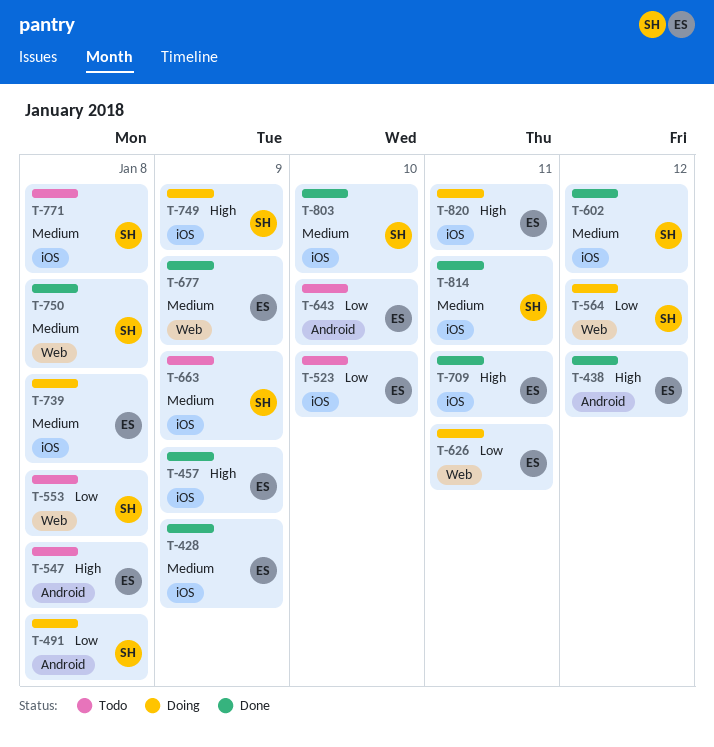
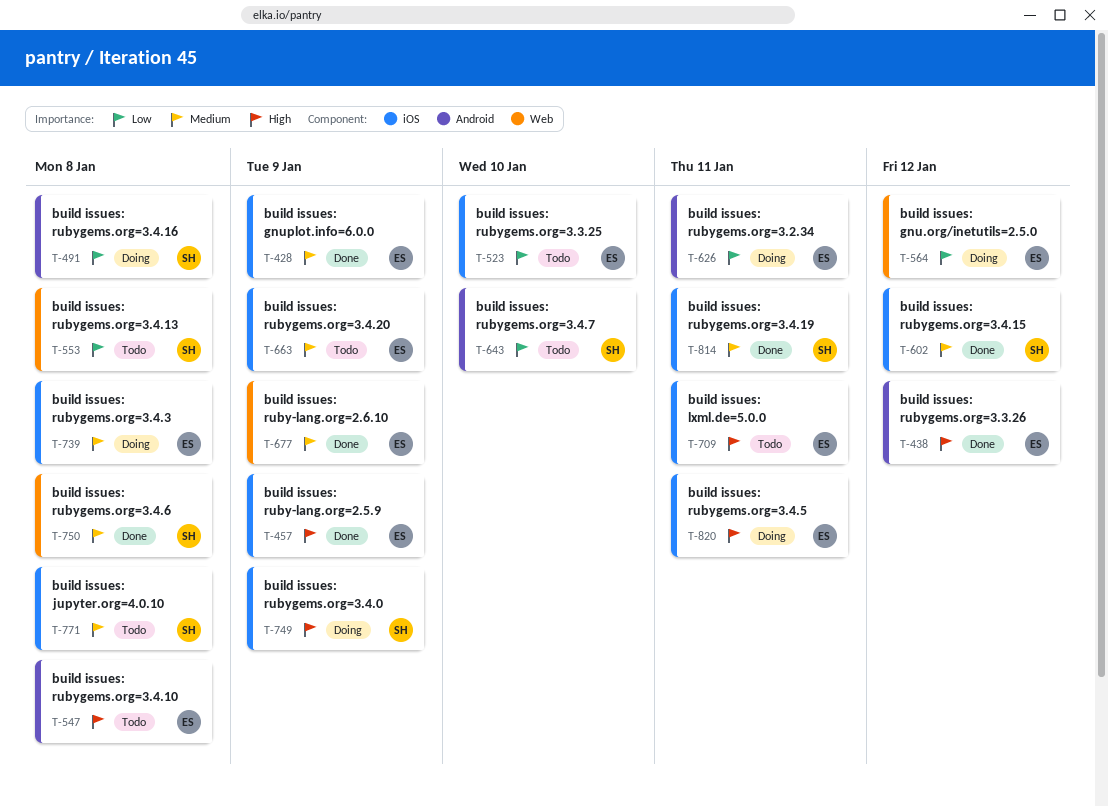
T-564, owner: SH -> ES
T-626, label: Web -> Android
T-643, owner: ES -> SH
T-663, owner: SH -> ES
T-709, status: Done -> Todo
T-803: present -> none

